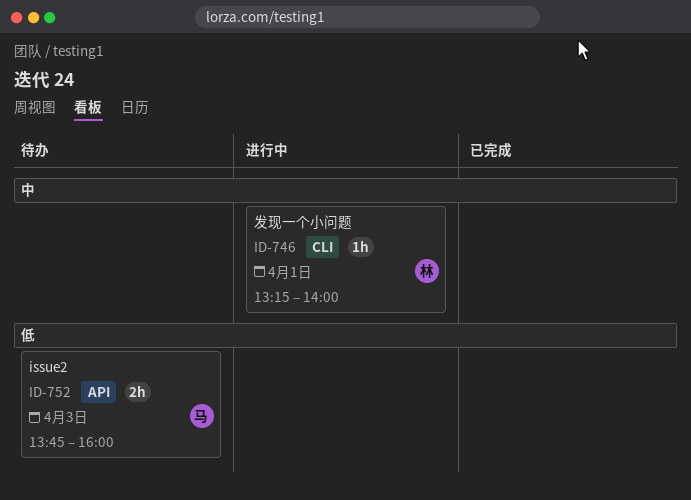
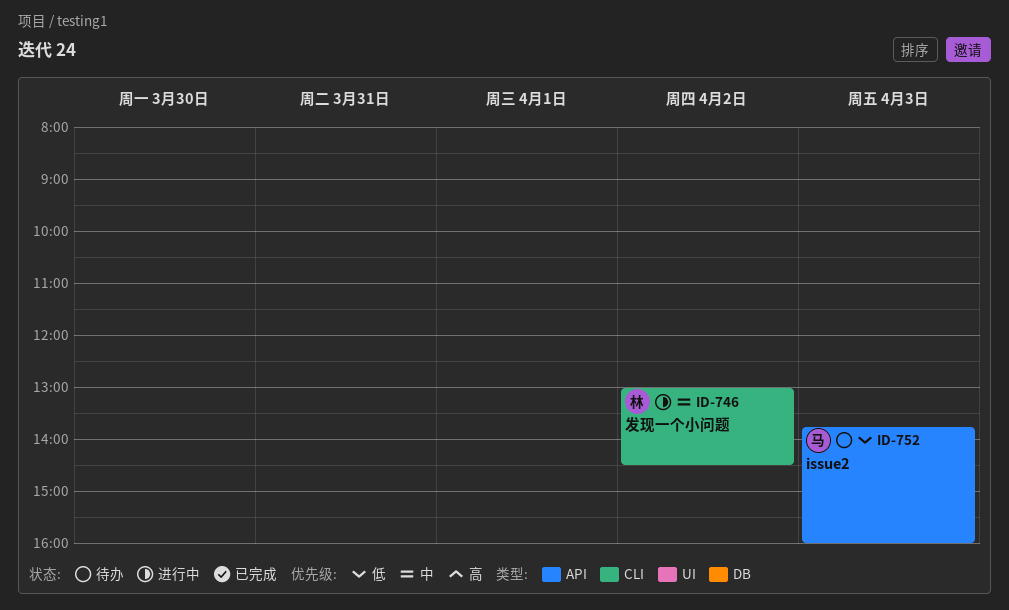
ID-746, day: Apr 1 -> Apr 2
ID-746, begins: 13:15 -> 13:00
ID-746, ends: 14:00 -> 14:30

